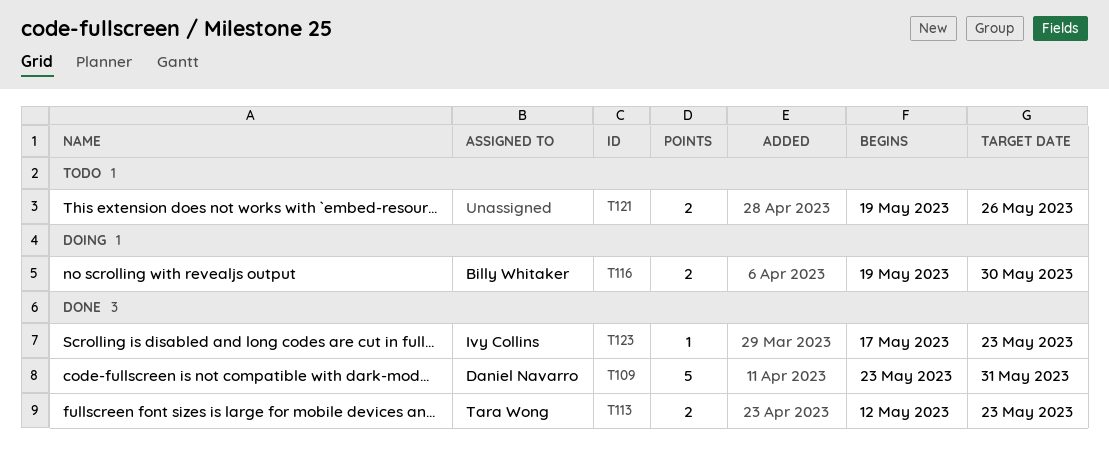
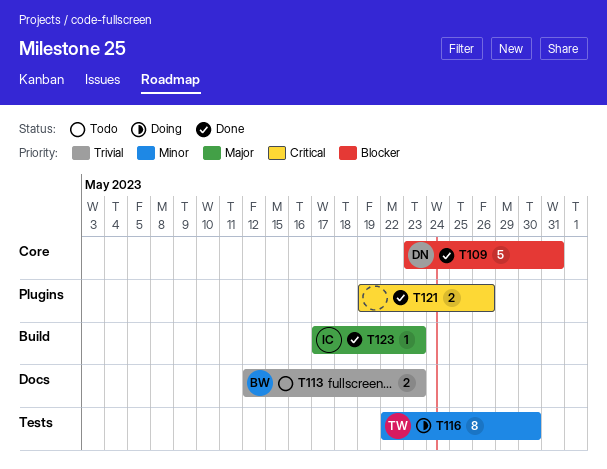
T113, status: Done -> Todo
T113, owner: Tara Wong -> Billy Whitaker
T116, owner: Billy Whitaker -> Tara Wong
T116, estimate: 2 -> 8
T116, start: May 19 -> May 22
T121, status: Todo -> Done

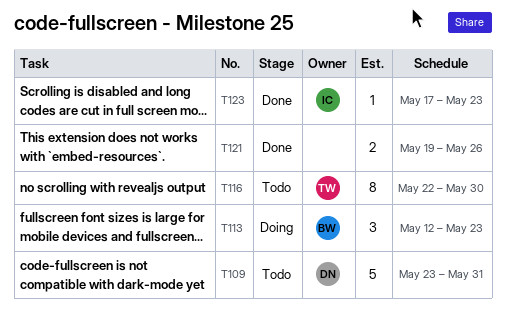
T109, status: Done -> Todo
T113, status: Todo -> Doing
T113, estimate: 2 -> 3
T116, status: Doing -> Todo

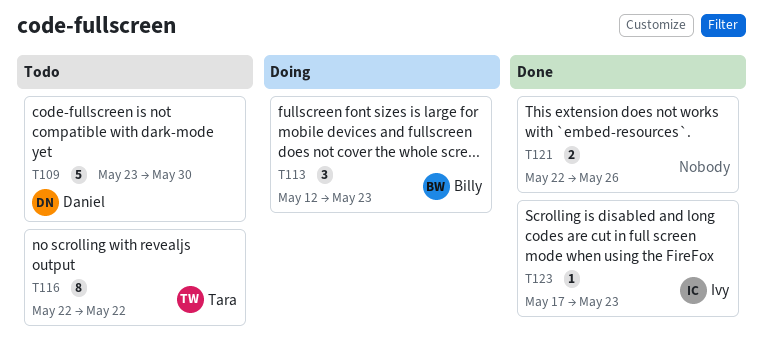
T109, due: May 31 -> May 30
T116, due: May 30 -> May 22
T121, start: May 19 -> May 22

